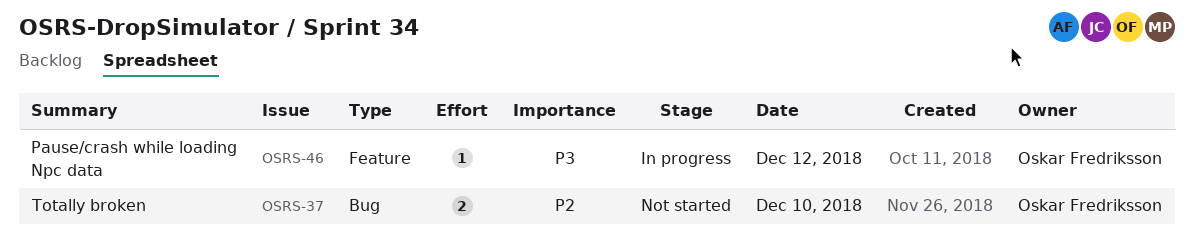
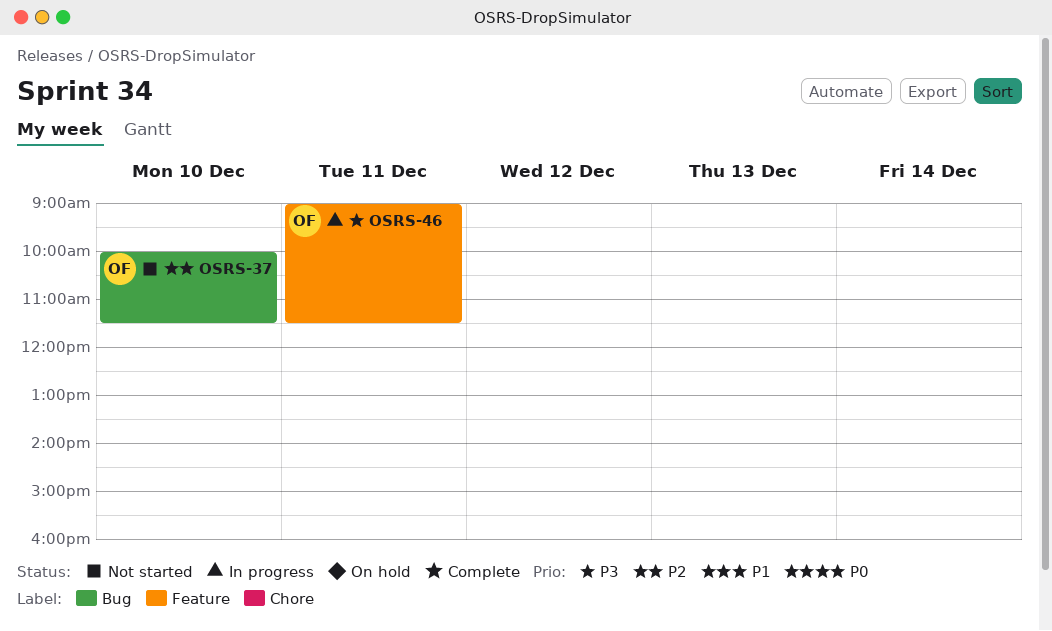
OSRS-46, day: Dec 12 -> Dec 11

